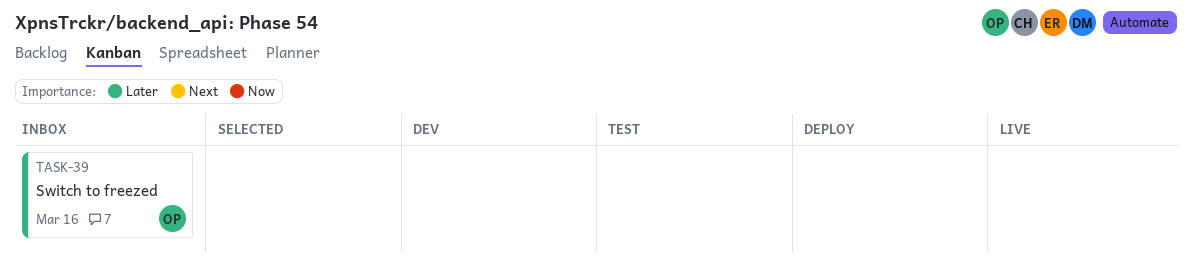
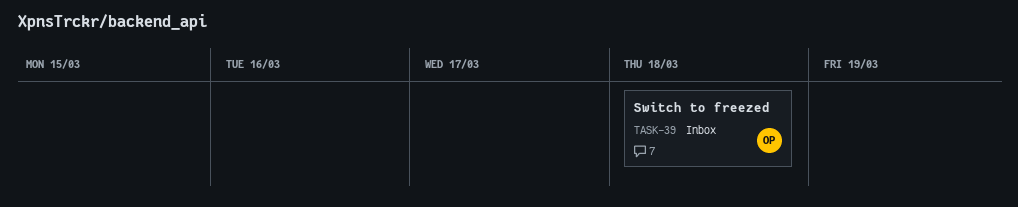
TASK-39, due: Mar 16 -> Mar 18

